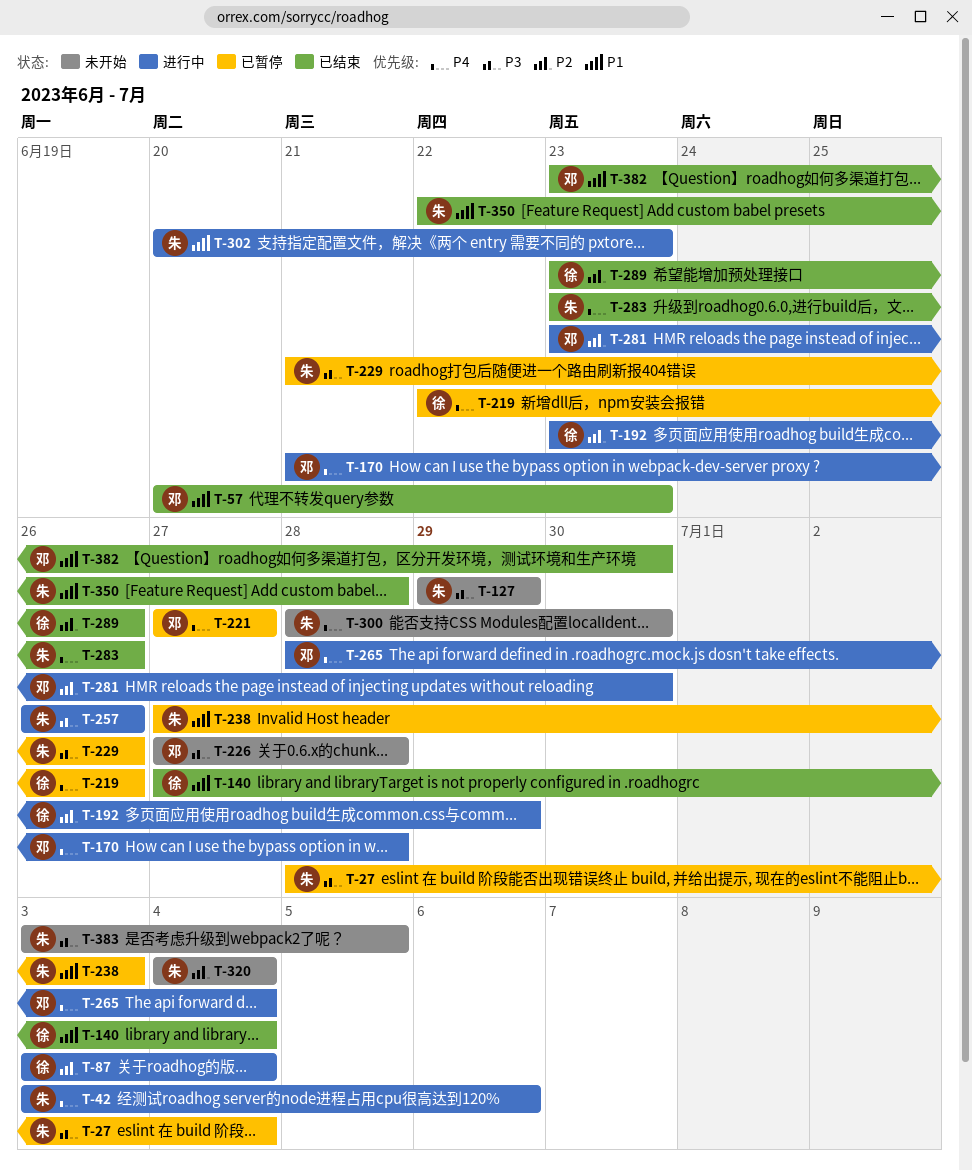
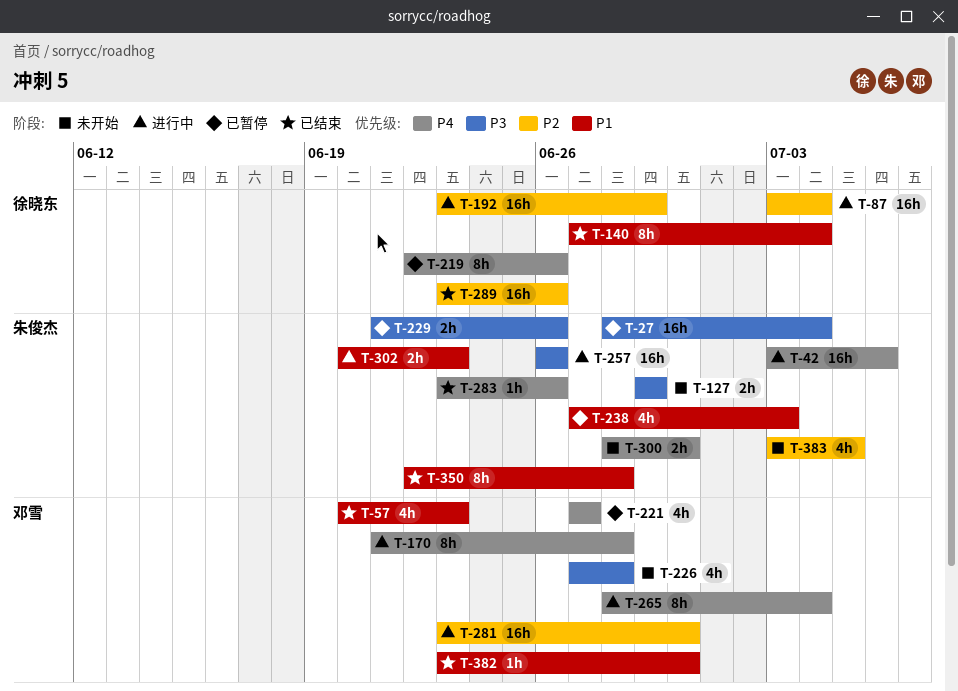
T-320: present -> none
T-383, priority: P3 -> P2

